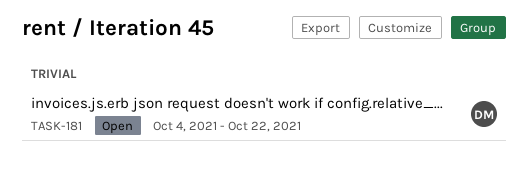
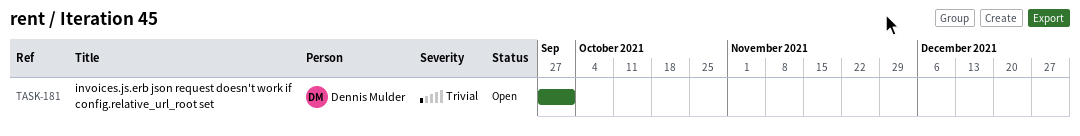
TASK-181, start: Oct 4 -> Sep 27
TASK-181, due: Oct 22 -> Oct 1

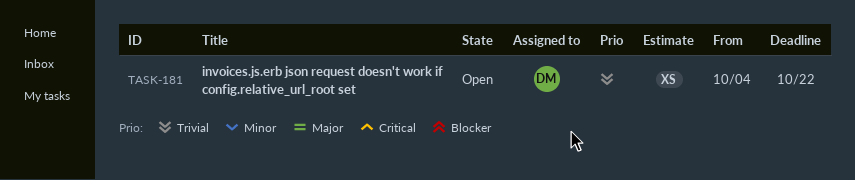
TASK-181, start: Sep 27 -> Oct 4
TASK-181, due: Oct 1 -> Oct 22

